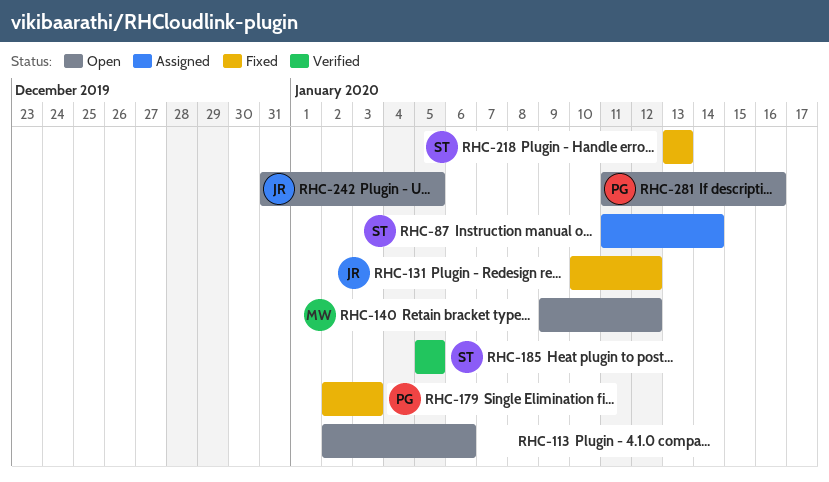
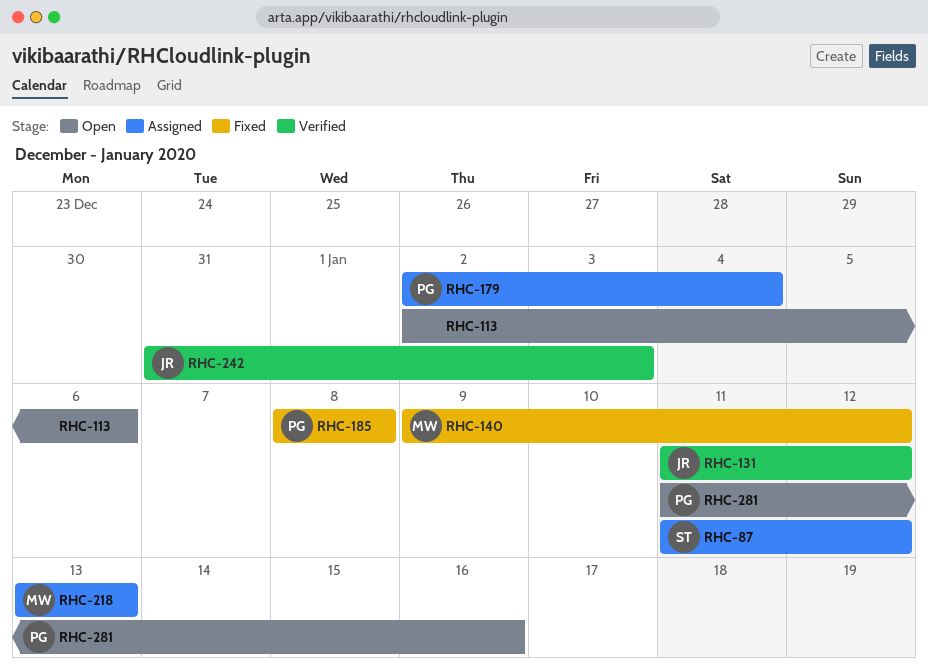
RHC-87, due: Jan 14 -> Jan 12
RHC-131, status: Fixed -> Verified
RHC-131, start: Jan 10 -> Jan 11
RHC-140, status: Open -> Fixed
RHC-179, status: Fixed -> Assigned
RHC-179, due: Jan 3 -> Jan 4
RHC-185, status: Verified -> Fixed
RHC-185, owner: ST -> PG
RHC-185, start: Jan 5 -> Jan 8
RHC-185, due: Jan 5 -> Jan 8
RHC-218, status: Fixed -> Assigned
RHC-218, owner: ST -> MW
RHC-242, status: Open -> Verified
RHC-242, due: Jan 5 -> Jan 3

